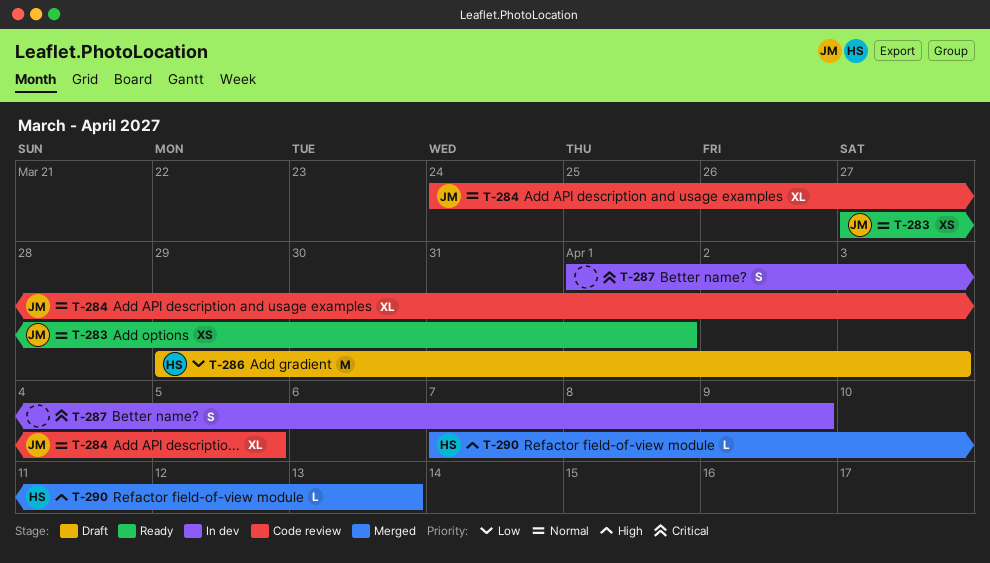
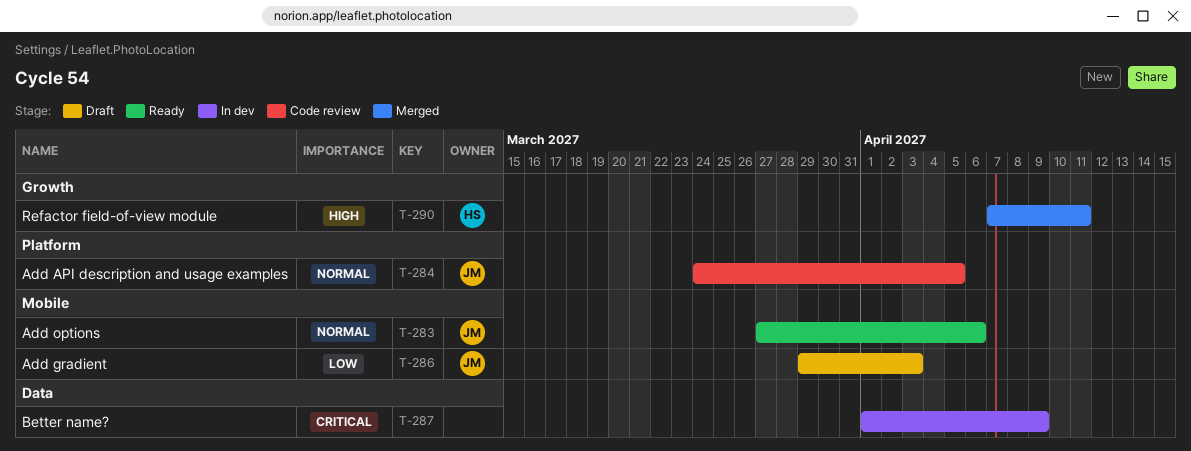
T-283, due: Apr 1 -> Apr 6
T-286, owner: HS -> JM
T-290, due: Apr 13 -> Apr 11

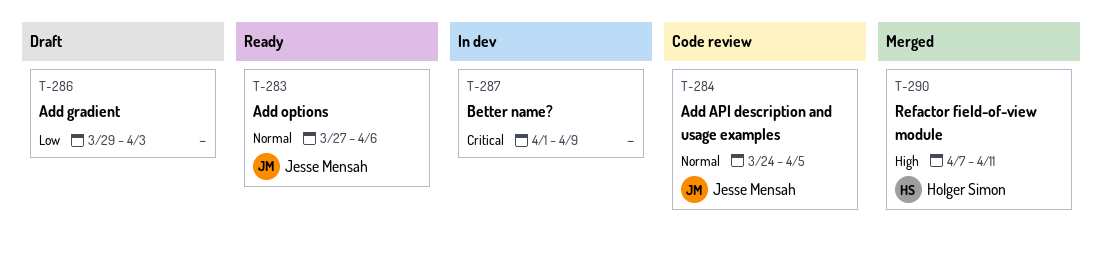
T-286, owner: Jesse Mensah -> none

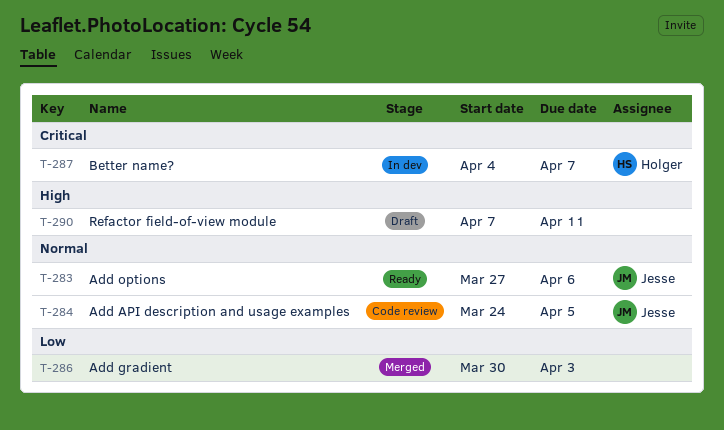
T-286, status: Draft -> Merged
T-286, start: Mar 29 -> Mar 30
T-287, owner: none -> Holger Simon
T-287, start: Apr 1 -> Apr 4
T-287, due: Apr 9 -> Apr 7
T-290, status: Merged -> Draft
T-290, owner: Holger Simon -> none

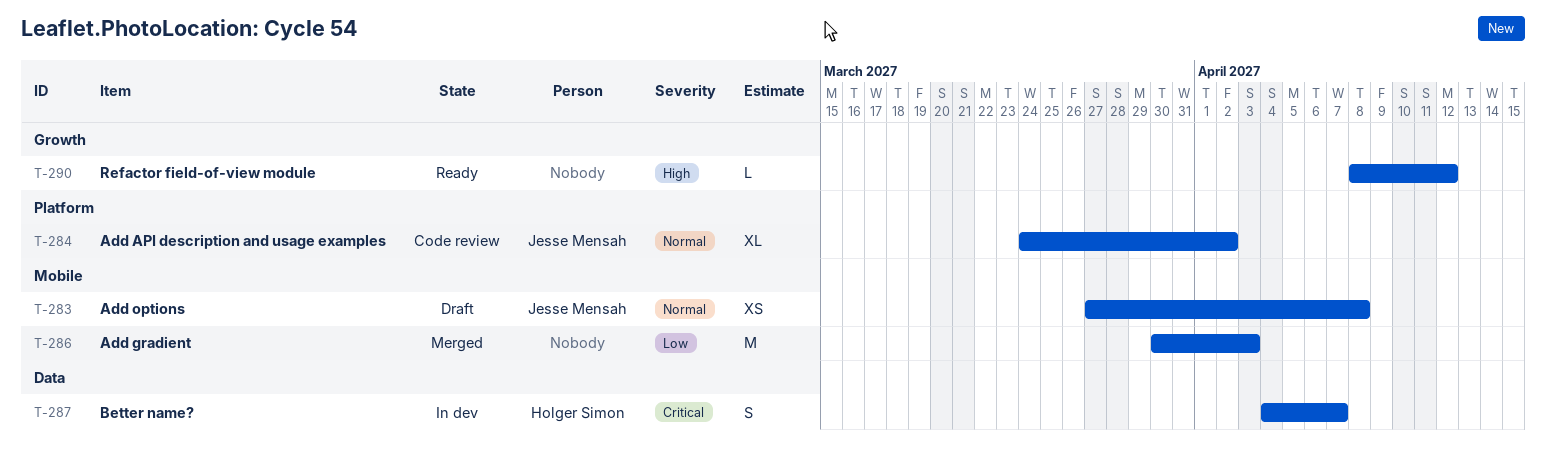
T-283, status: Ready -> Draft
T-283, due: Apr 6 -> Apr 8
T-284, due: Apr 5 -> Apr 2
T-290, status: Draft -> Ready
T-290, start: Apr 7 -> Apr 8
T-290, due: Apr 11 -> Apr 12

